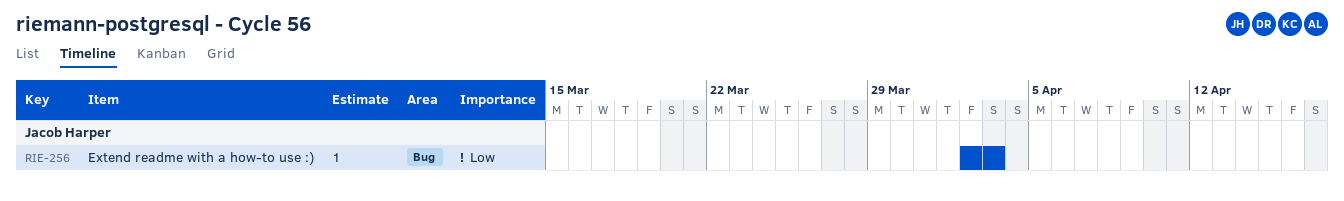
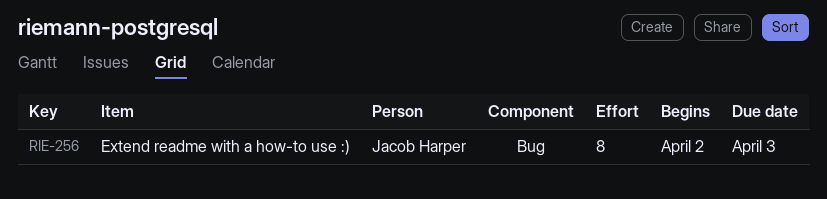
RIE-256, estimate: 1 -> 8

